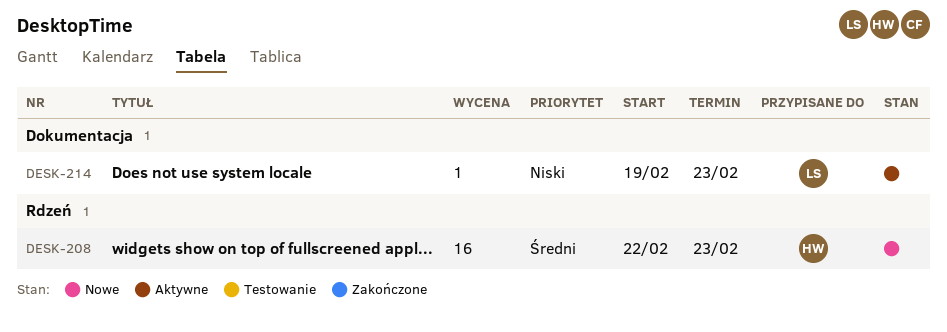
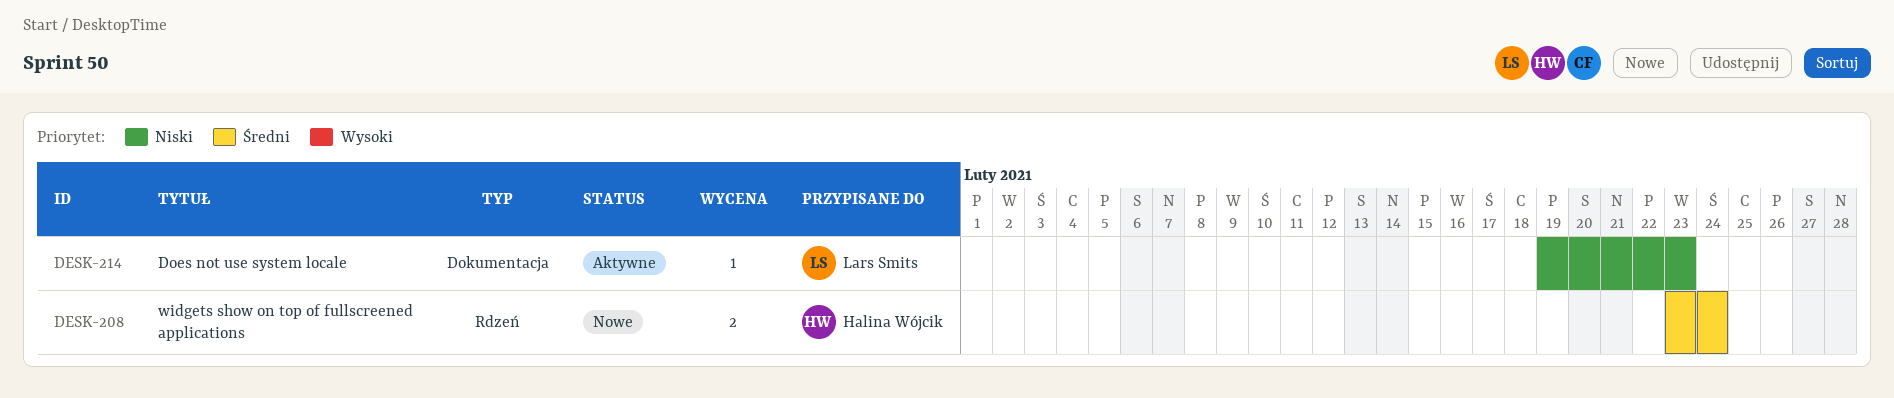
DESK-208, estimate: 16 -> 2
DESK-208, start: Feb 22 -> Feb 23
DESK-208, due: Feb 23 -> Feb 24

